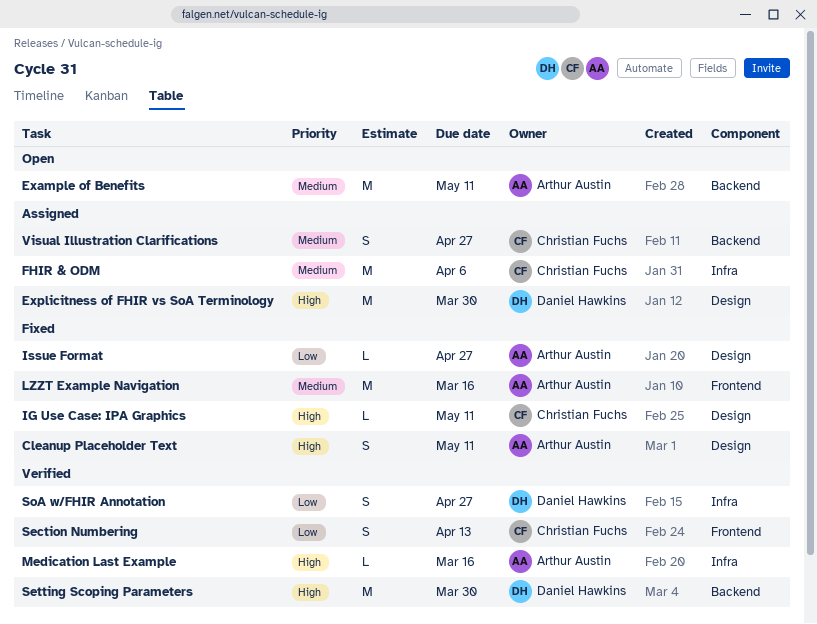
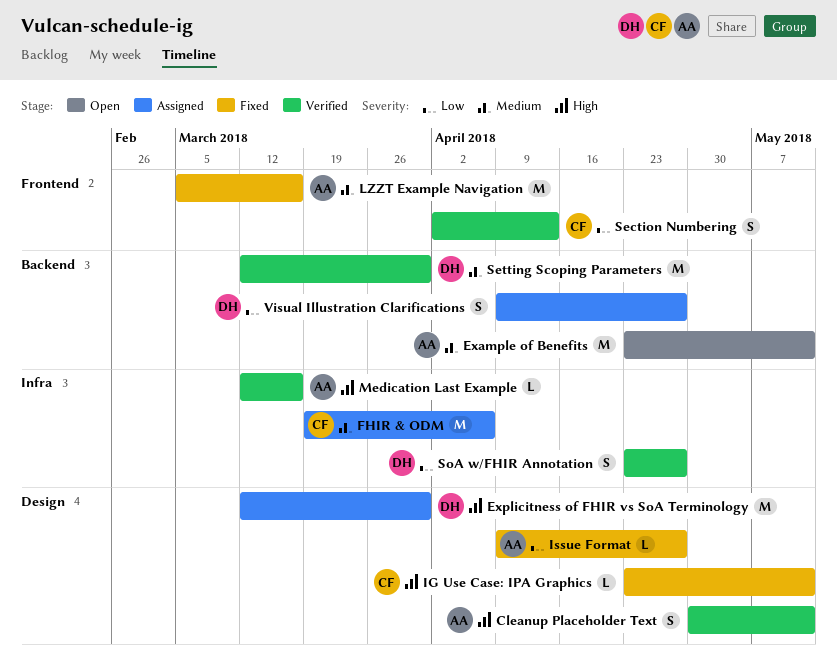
Cleanup Placeholder Text, status: Fixed -> Verified
Setting Scoping Parameters, priority: High -> Medium
Visual Illustration Clarifications, owner: Christian Fuchs -> Daniel Hawkins
Visual Illustration Clarifications, priority: Medium -> Low

